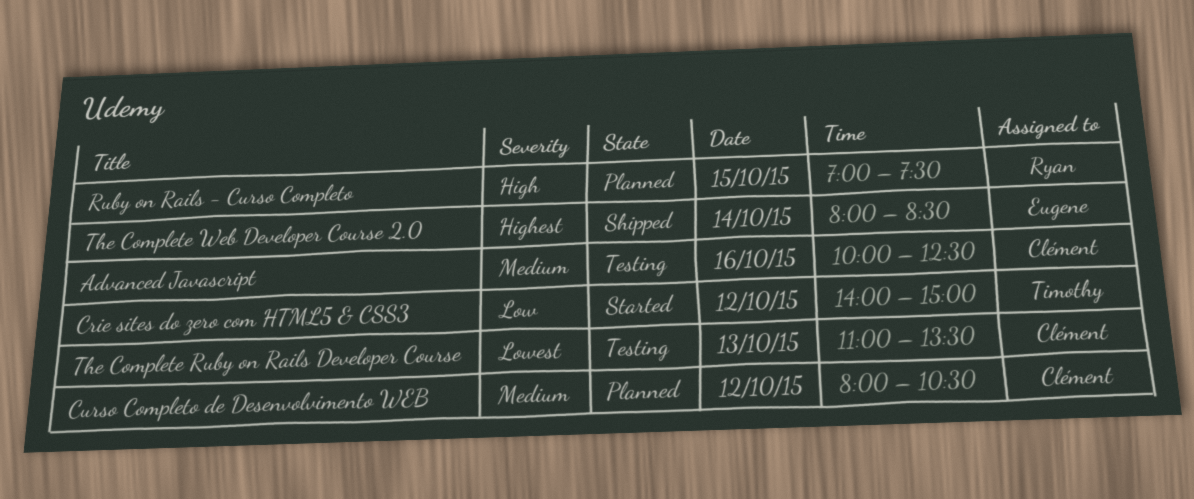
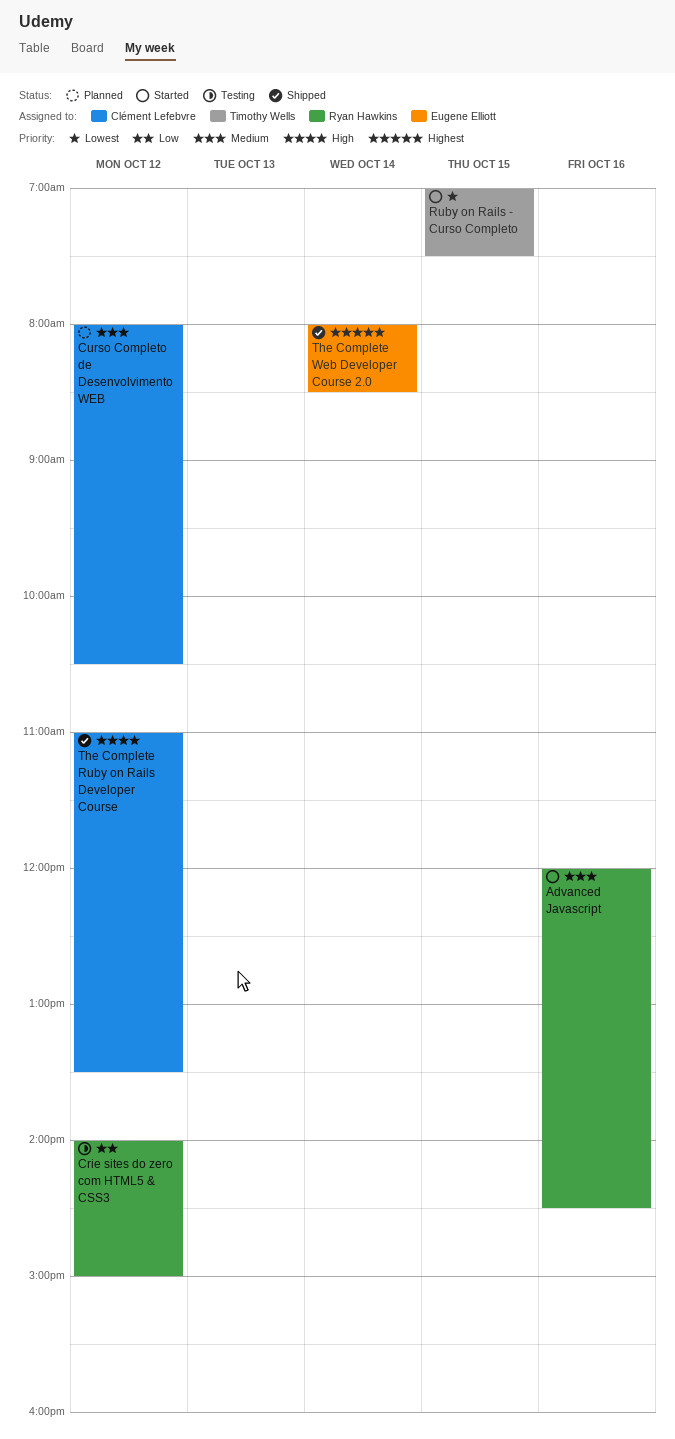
Advanced Javascript, status: Testing -> Started
Advanced Javascript, owner: Clément Lefebvre -> Ryan Hawkins
Advanced Javascript, begins: 10:00 -> 12:00
Advanced Javascript, ends: 12:30 -> 14:30
Crie sites do zero com HTML5 & CSS3, status: Started -> Testing
Crie sites do zero com HTML5 & CSS3, owner: Timothy Wells -> Ryan Hawkins
Ruby on Rails - Curso Completo, status: Planned -> Started
Ruby on Rails - Curso Completo, owner: Ryan Hawkins -> Timothy Wells
Ruby on Rails - Curso Completo, priority: High -> Lowest
The Complete Ruby on Rails Developer Course, status: Testing -> Shipped
The Complete Ruby on Rails Developer Course, priority: Lowest -> High
The Complete Ruby on Rails Developer Course, day: Oct 13 -> Oct 12

